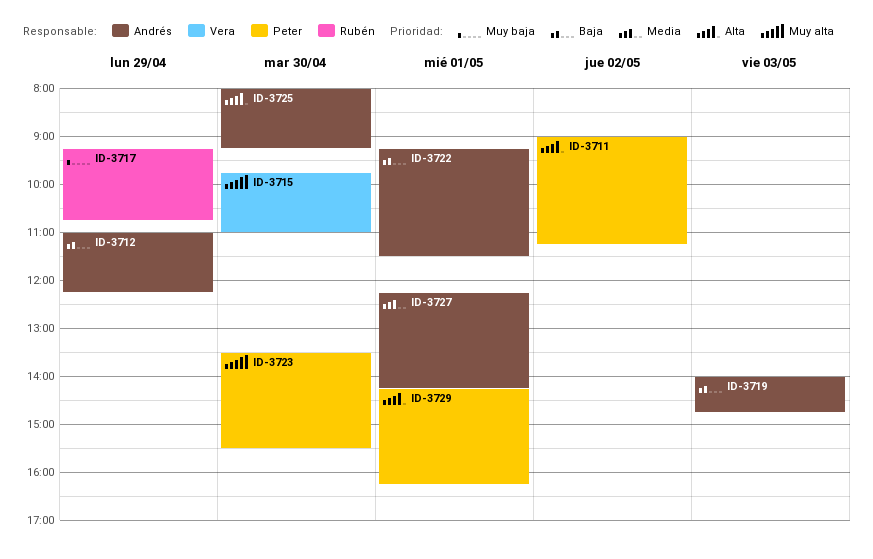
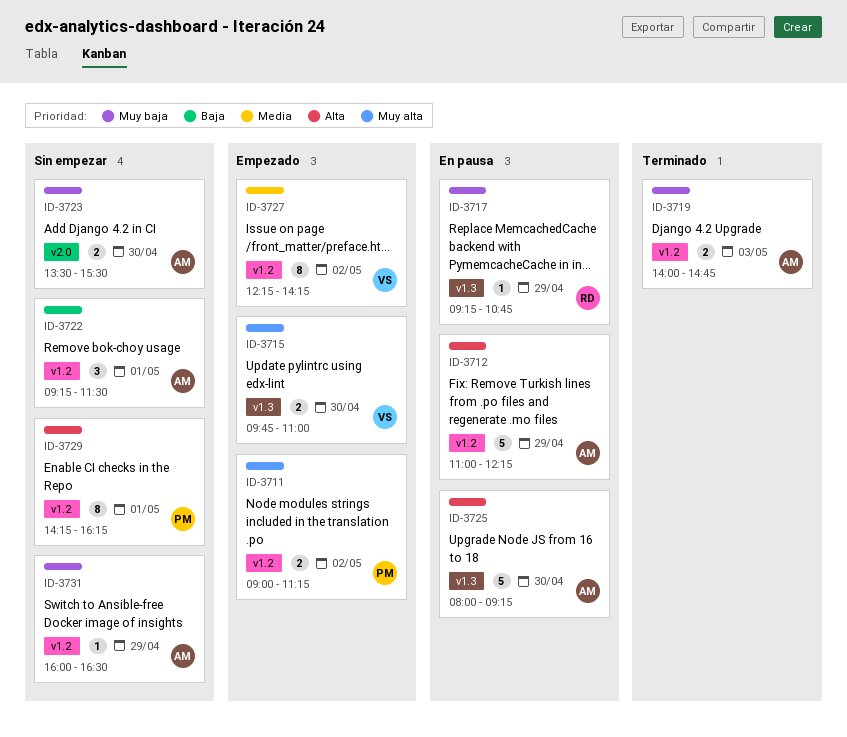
ID-3711, priority: Alta -> Muy alta
ID-3712, priority: Baja -> Alta
ID-3719, priority: Baja -> Muy baja
ID-3723, owner: Peter -> Andrés
ID-3723, priority: Muy alta -> Muy baja
ID-3727, owner: Andrés -> Vera
ID-3727, day: May 1 -> May 2
ID-3731: none -> present

